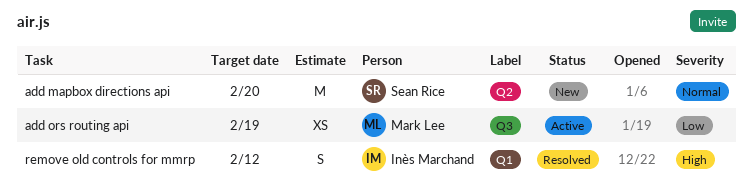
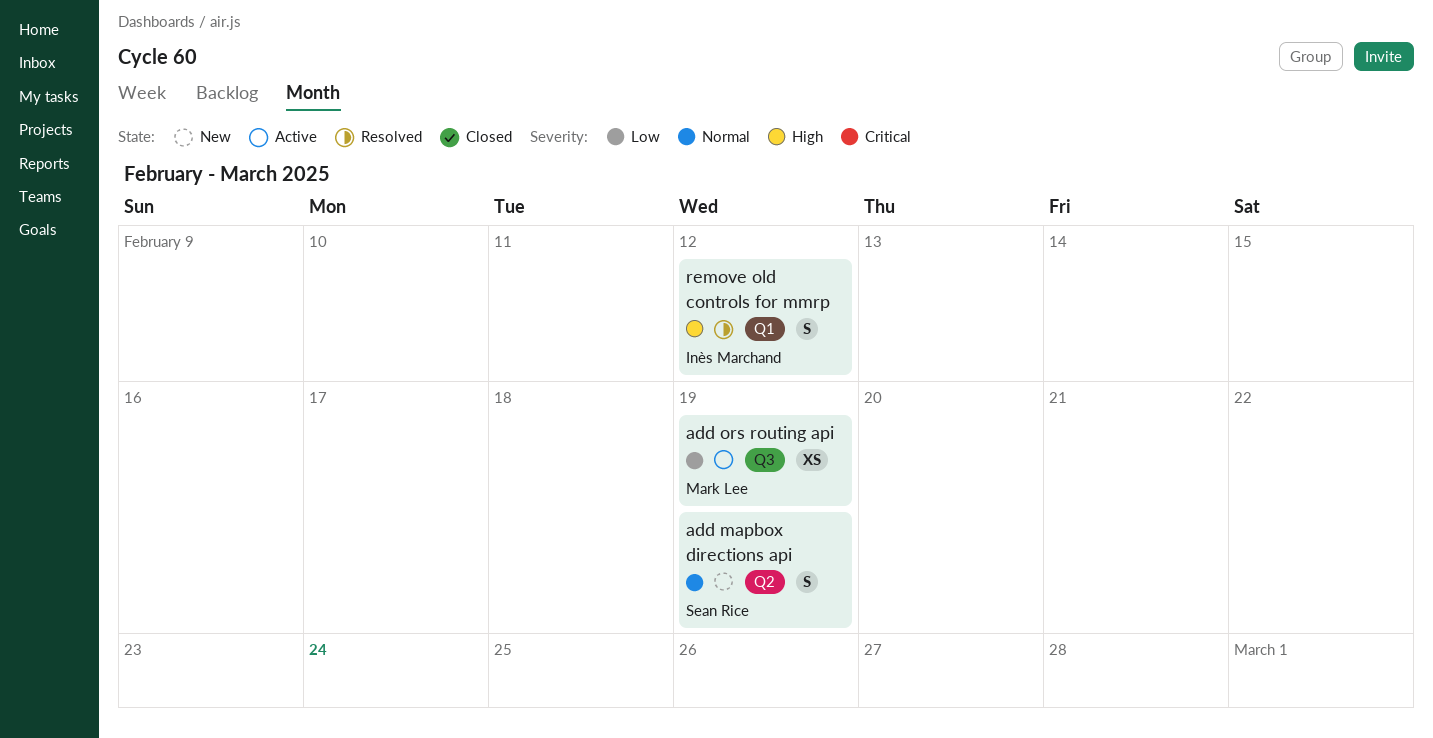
add mapbox directions api, estimate: M -> S
add mapbox directions api, due: Feb 20 -> Feb 19

